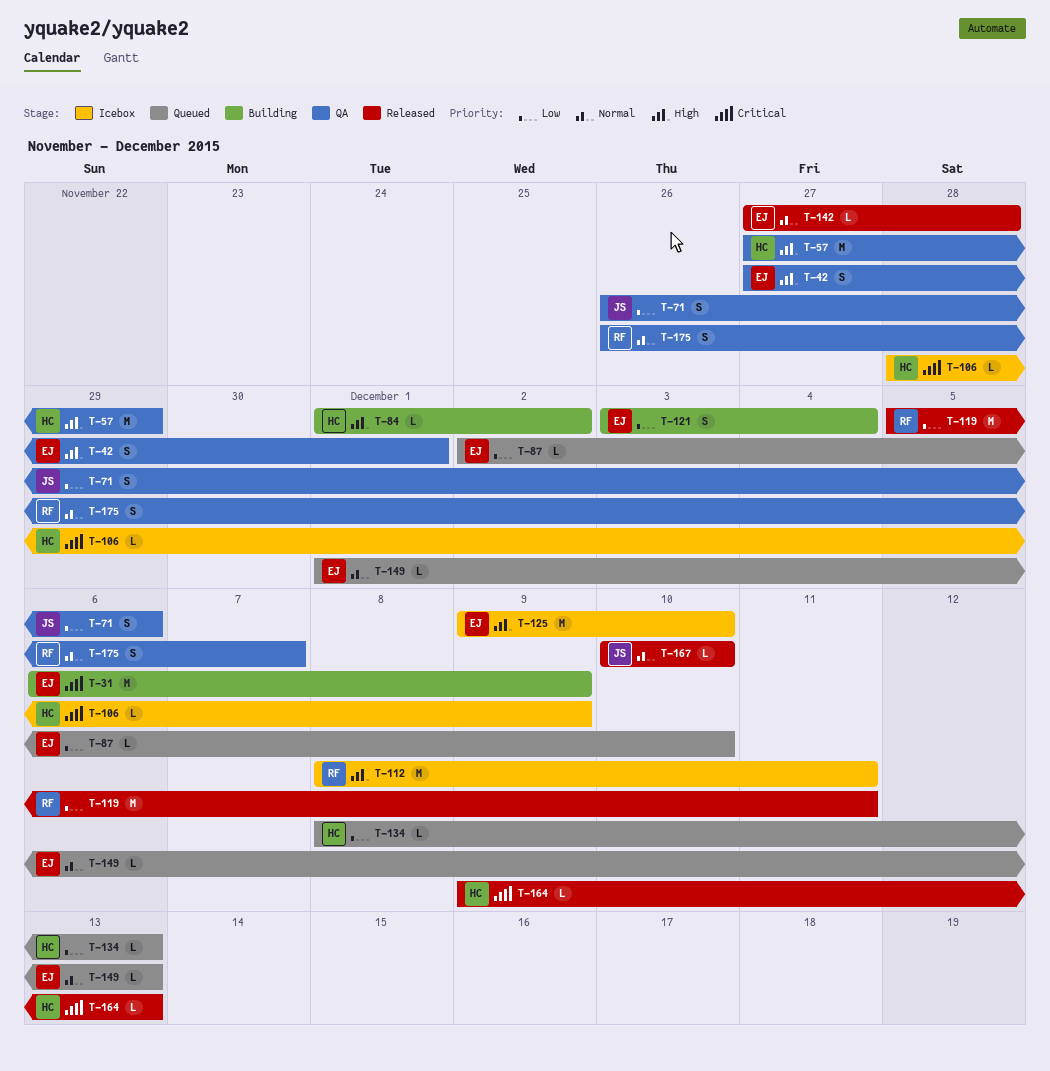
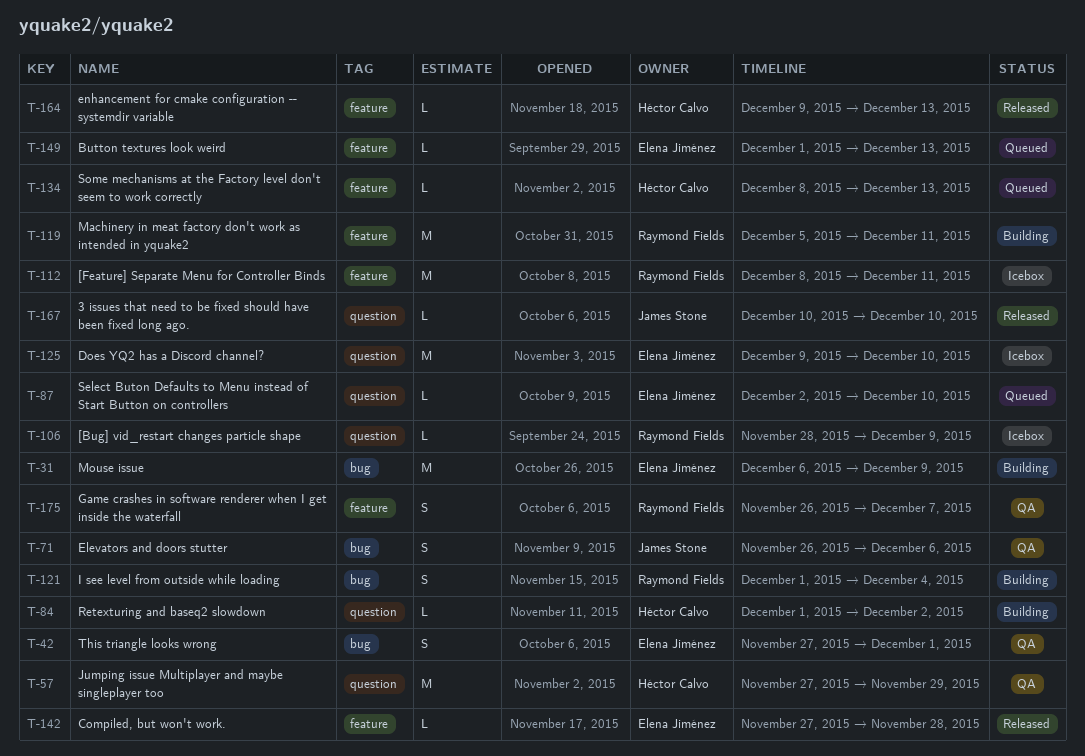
T-106, owner: Héctor Calvo -> Raymond Fields
T-119, status: Released -> Building
T-121, owner: Elena Jiménez -> Raymond Fields
T-121, start: Dec 3 -> Dec 1

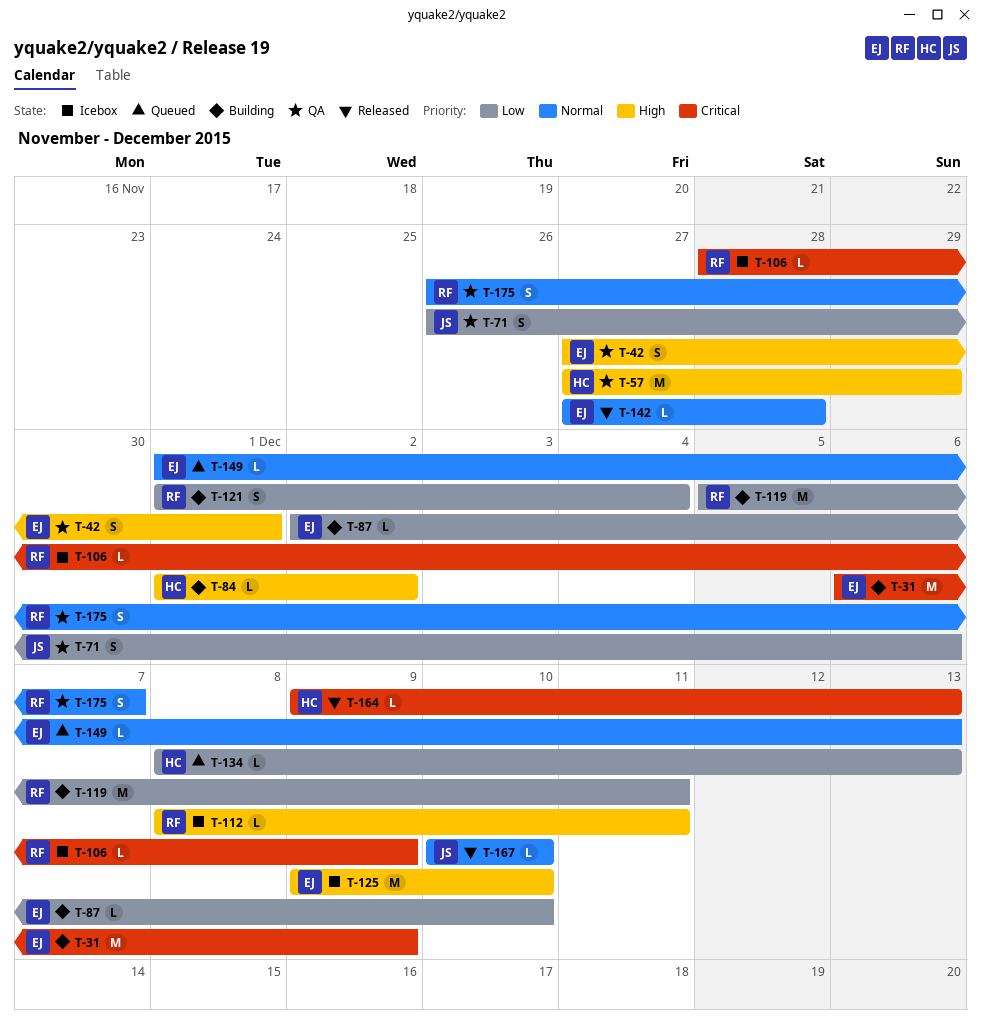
T-87, status: Queued -> Building
T-112, estimate: M -> L

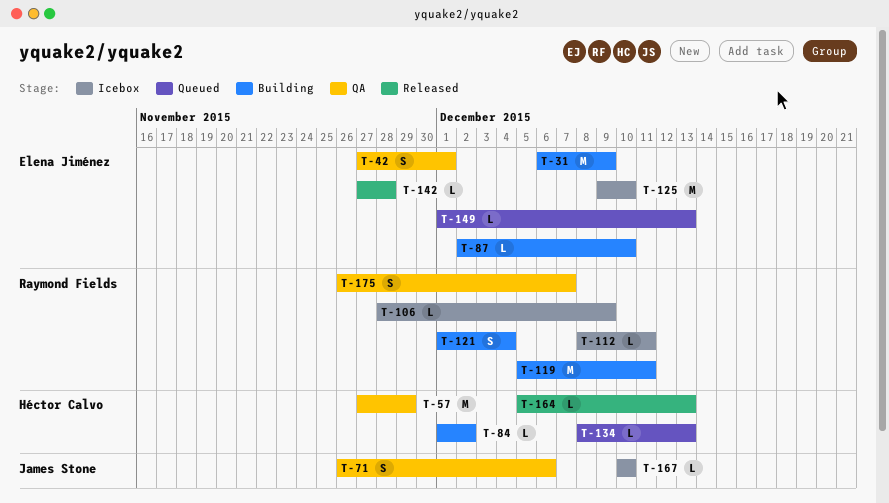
T-164, start: Dec 9 -> Dec 5
T-167, status: Released -> Icebox

